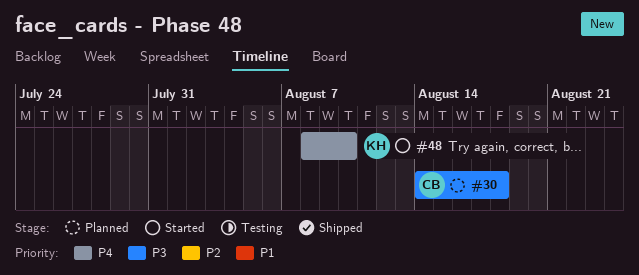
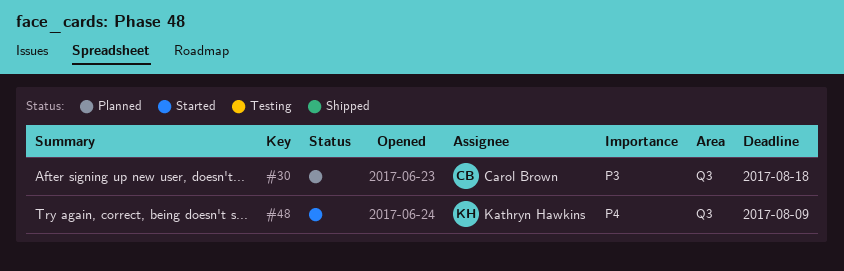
#48, due: Aug 10 -> Aug 9

